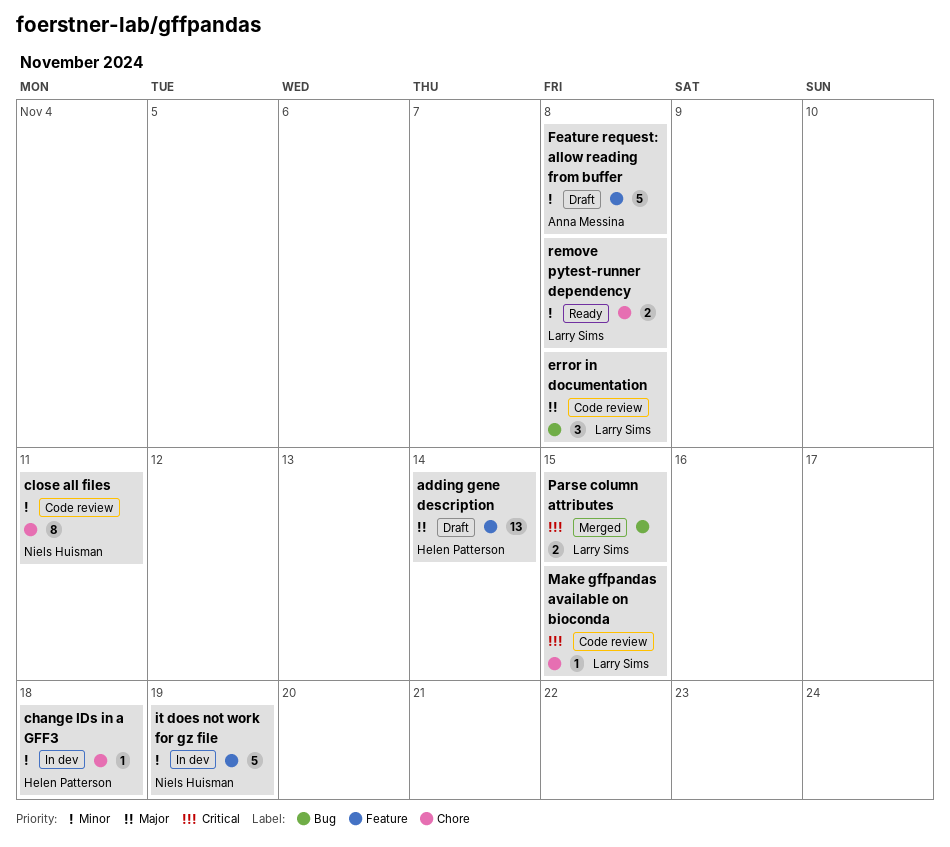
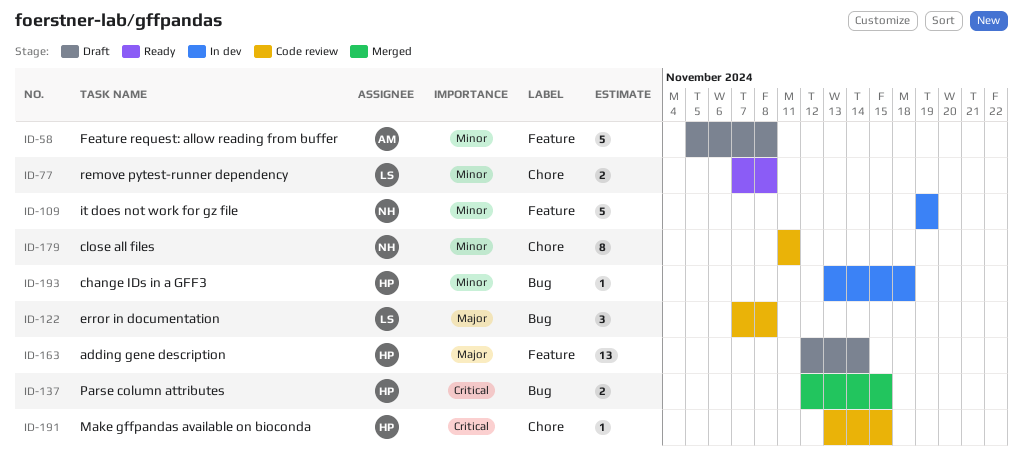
change IDs in a GFF3, label: Chore -> Bug
Make gffpandas available on bioconda, owner: Larry Sims -> Helen Patterson
Parse column attributes, owner: Larry Sims -> Helen Patterson

